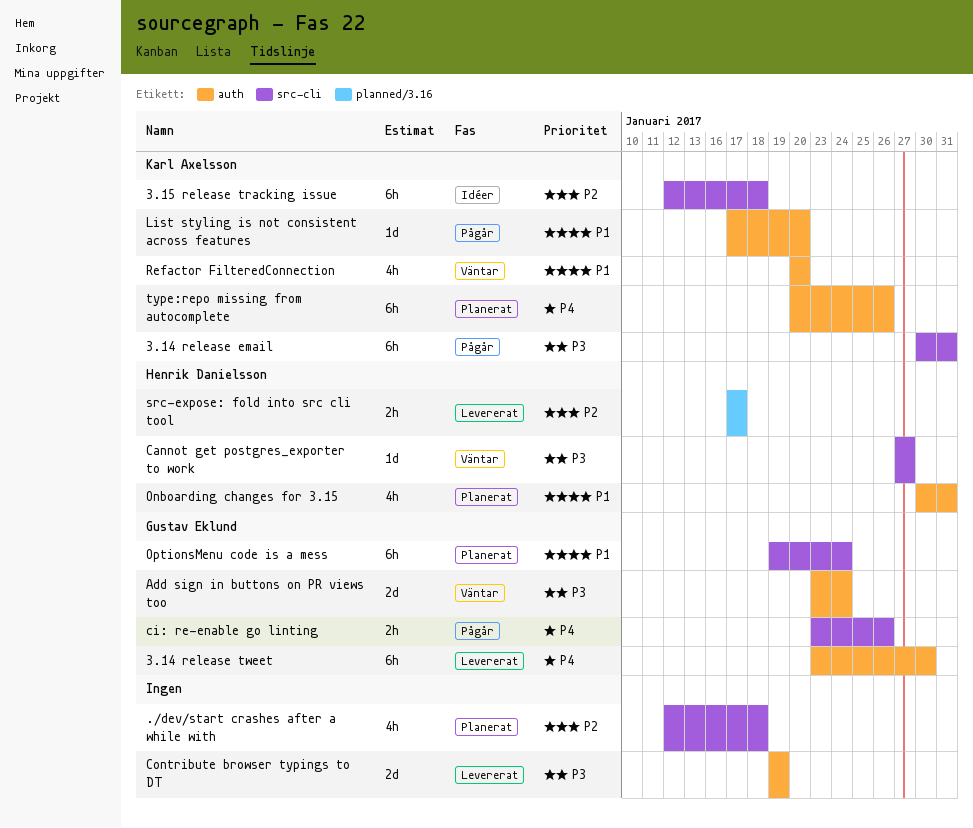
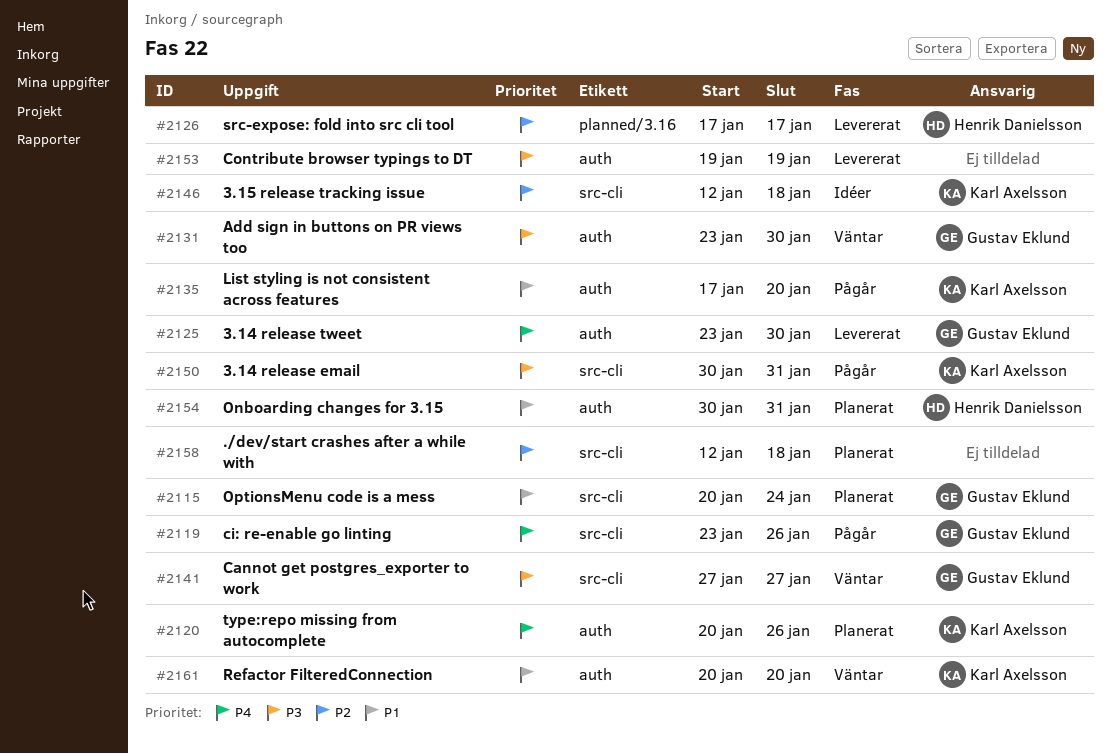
Add sign in buttons on PR views too, due: Jan 24 -> Jan 30
Cannot get postgres_exporter to work, owner: Henrik Danielsson -> Gustav Eklund
OptionsMenu code is a mess, start: Jan 19 -> Jan 20

